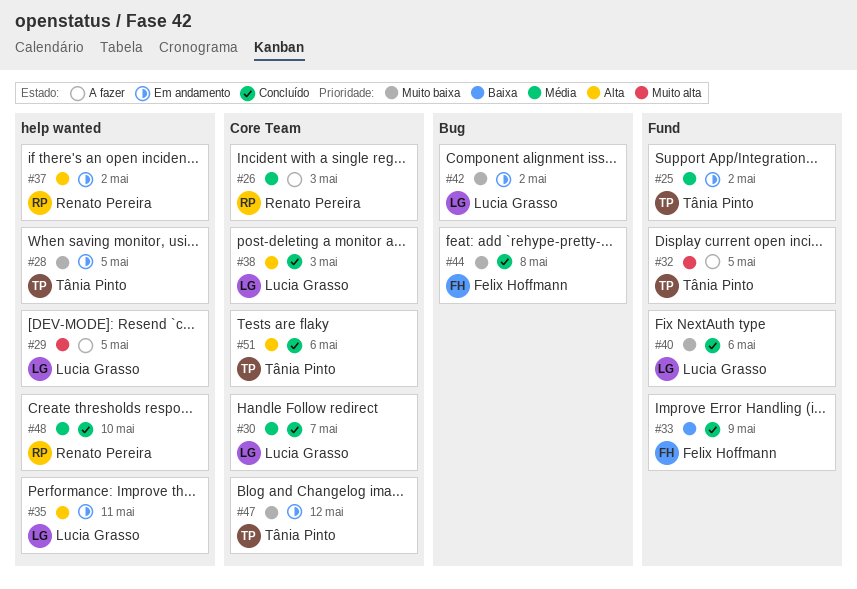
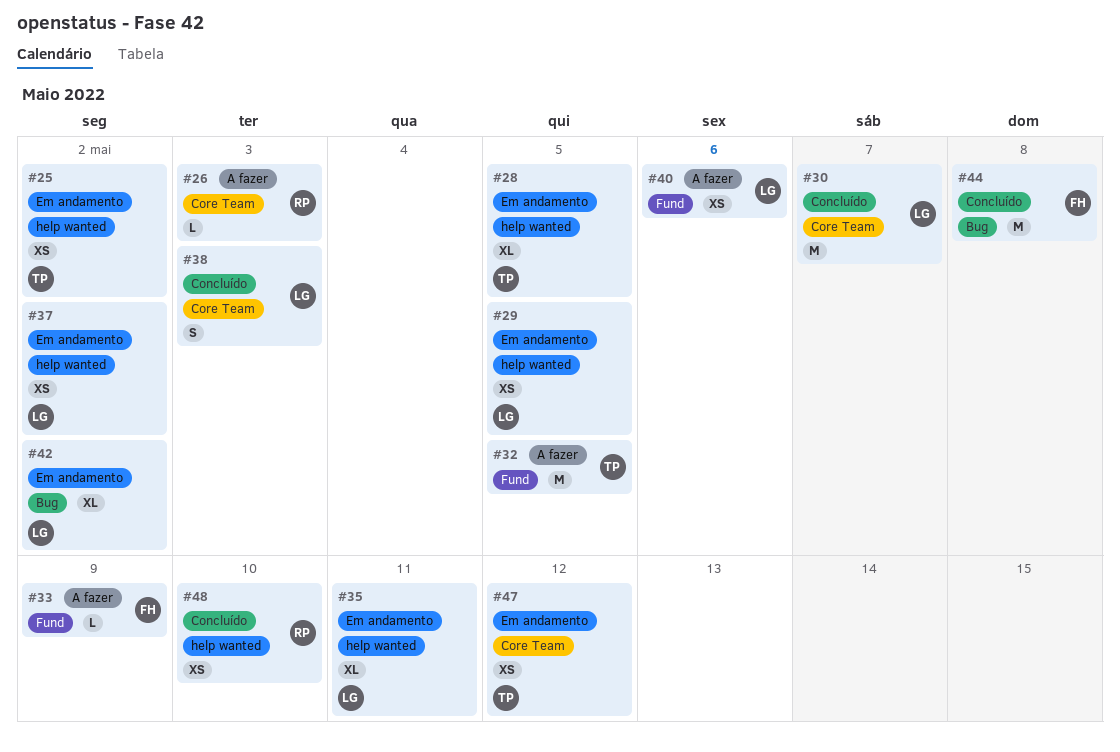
#25, label: Fund -> help wanted
#29, status: A fazer -> Em andamento
#33, status: Concluído -> A fazer
#37, owner: Renato Pereira -> Lucia Grasso
#40, status: Concluído -> A fazer
#51: present -> none

